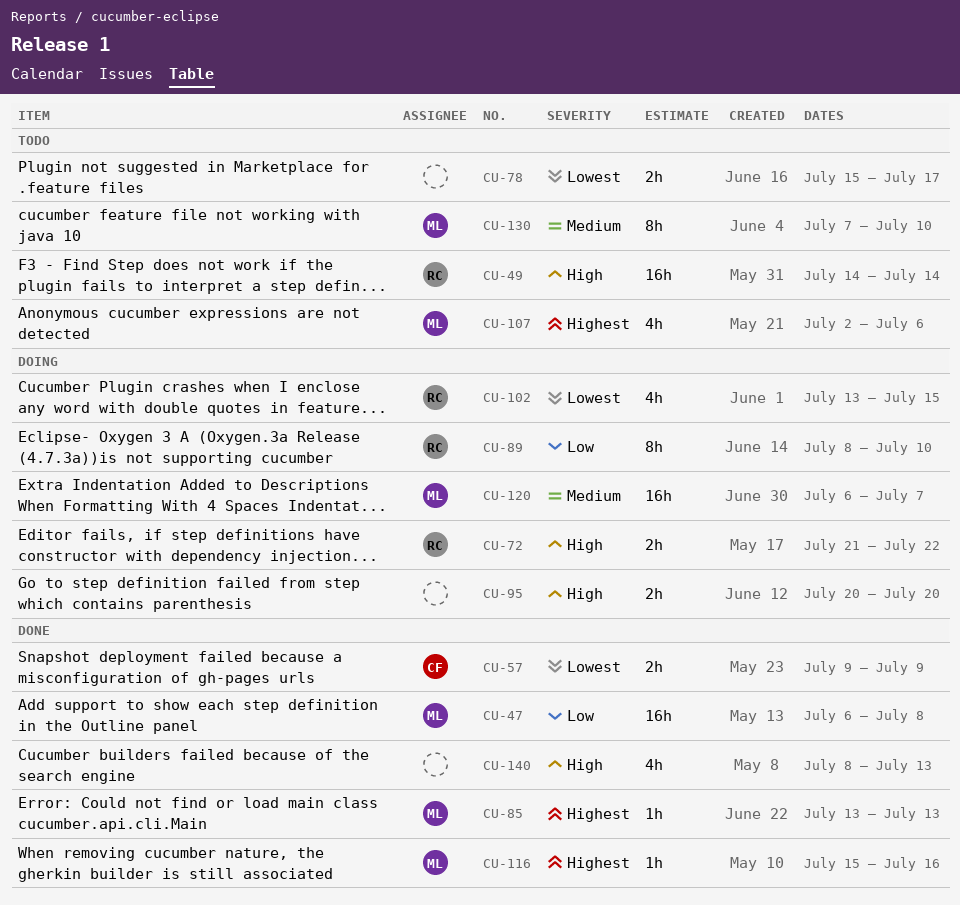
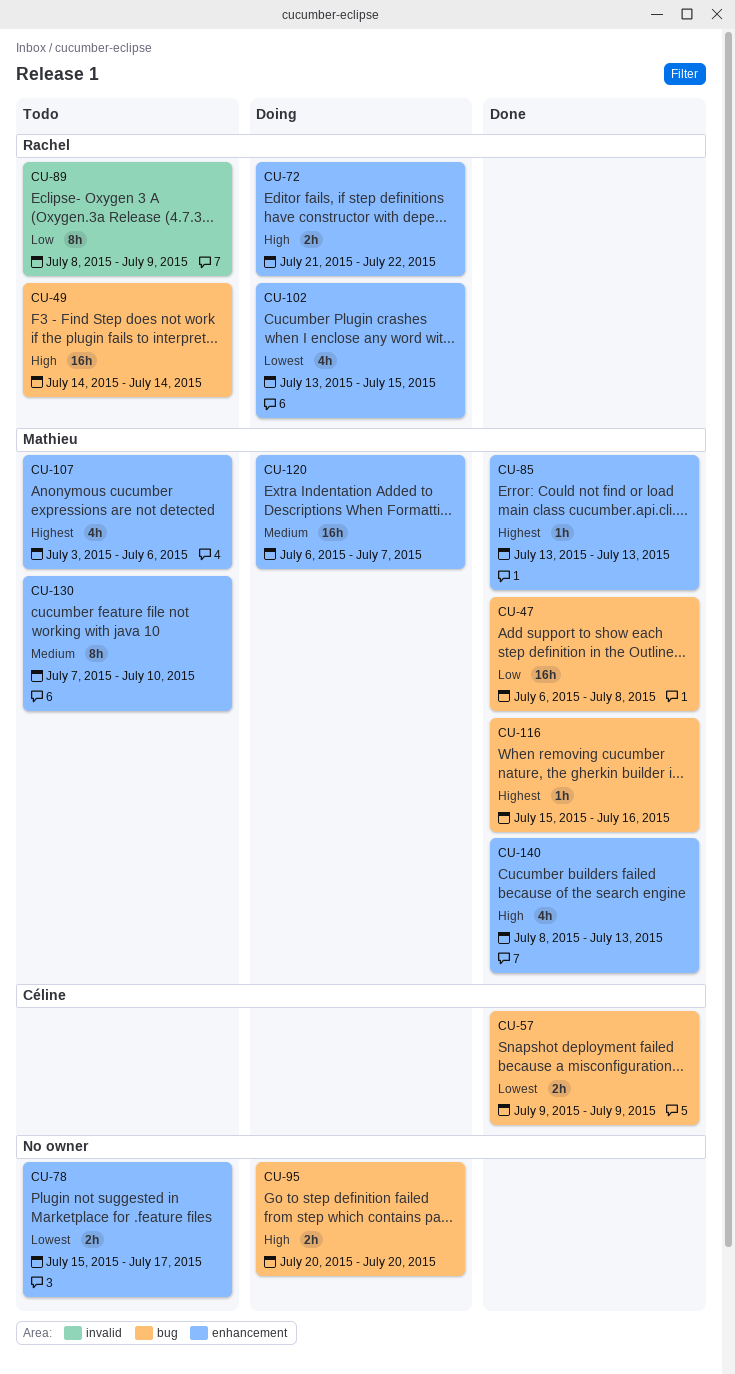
CU-89, status: Doing -> Todo
CU-89, due: Jul 10 -> Jul 9
CU-107, start: Jul 2 -> Jul 3
CU-140, owner: none -> Mathieu

